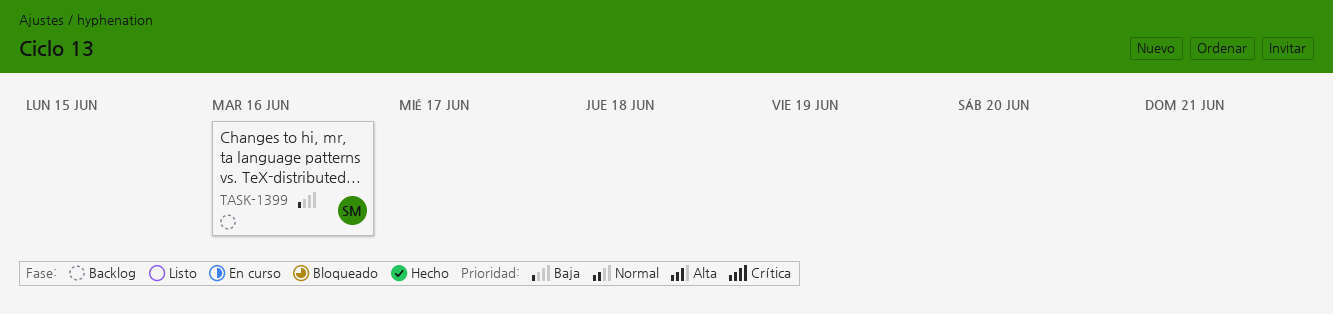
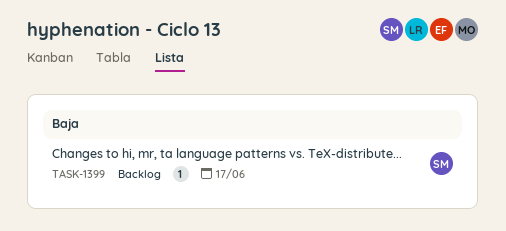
TASK-1399, due: Jun 16 -> Jun 17

